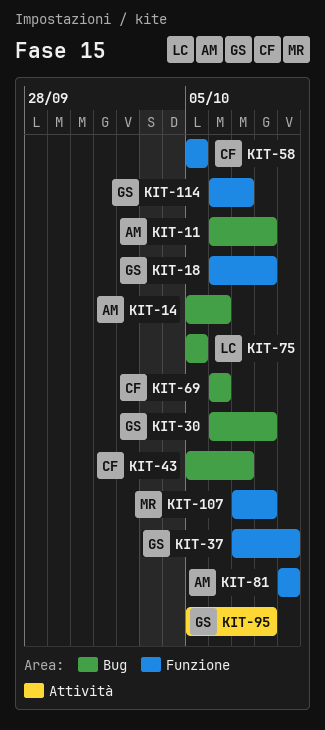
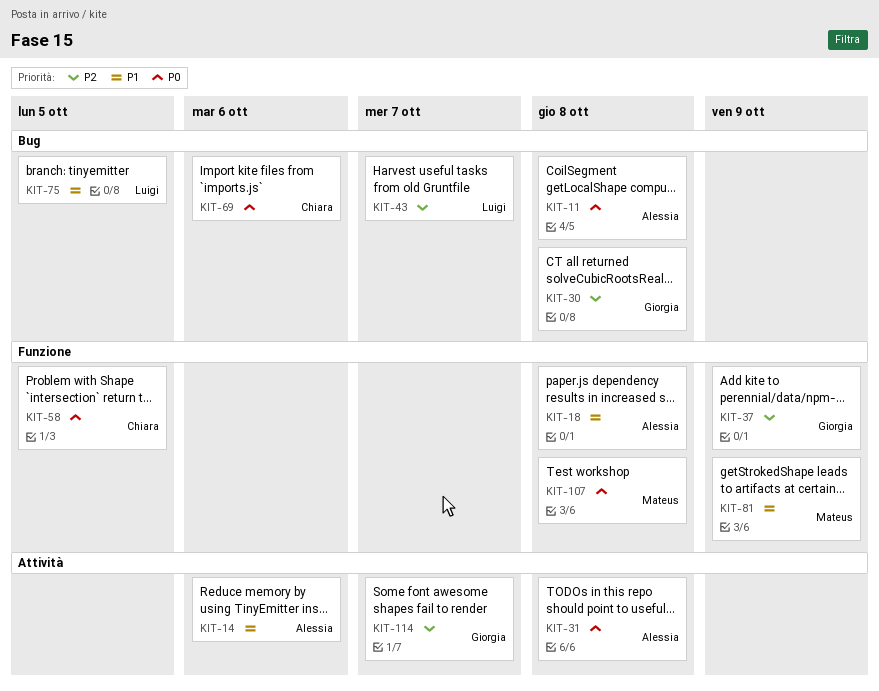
KIT-14, label: Bug -> Attività
KIT-18, owner: Giorgia -> Alessia
KIT-31: none -> present
KIT-43, owner: Chiara -> Luigi
KIT-81, owner: Alessia -> Mateus
KIT-95: present -> none
KIT-114, label: Funzione -> Attività

